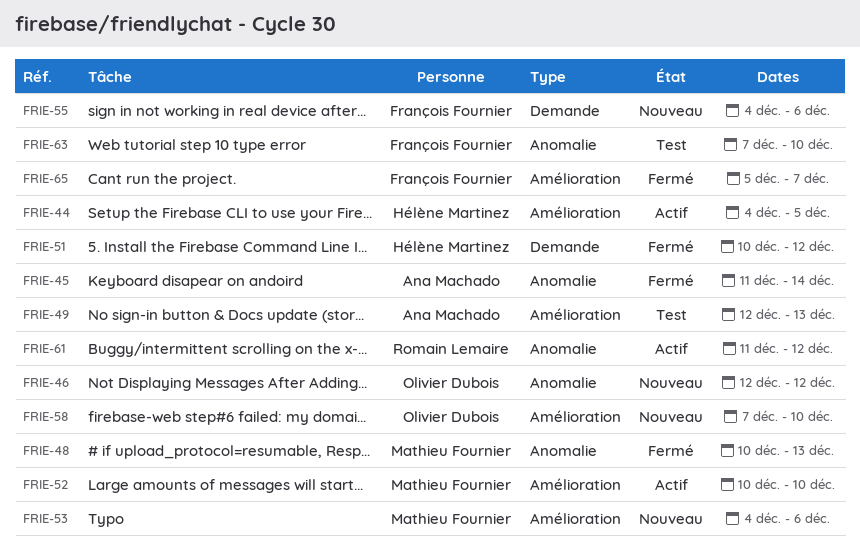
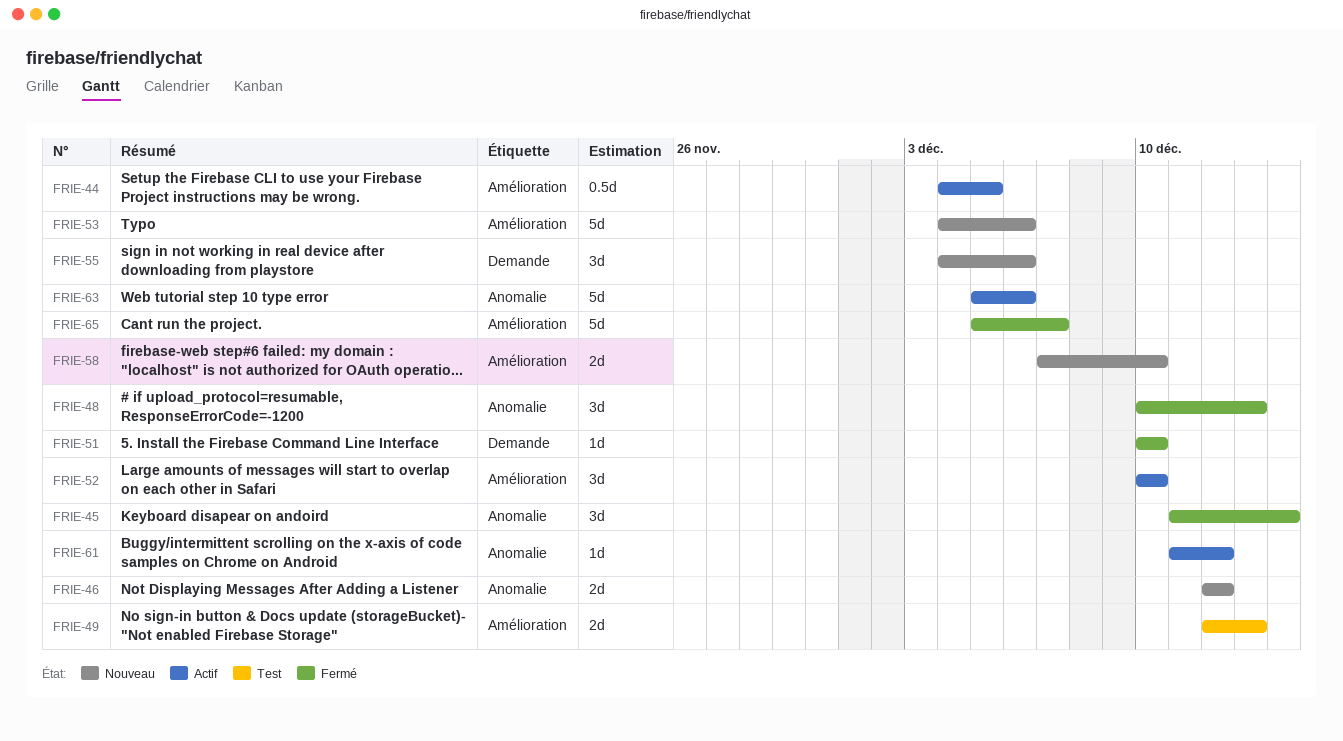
FRIE-51, due: Dec 12 -> Dec 10
FRIE-63, status: Test -> Actif
FRIE-63, start: Dec 7 -> Dec 5
FRIE-63, due: Dec 10 -> Dec 6

